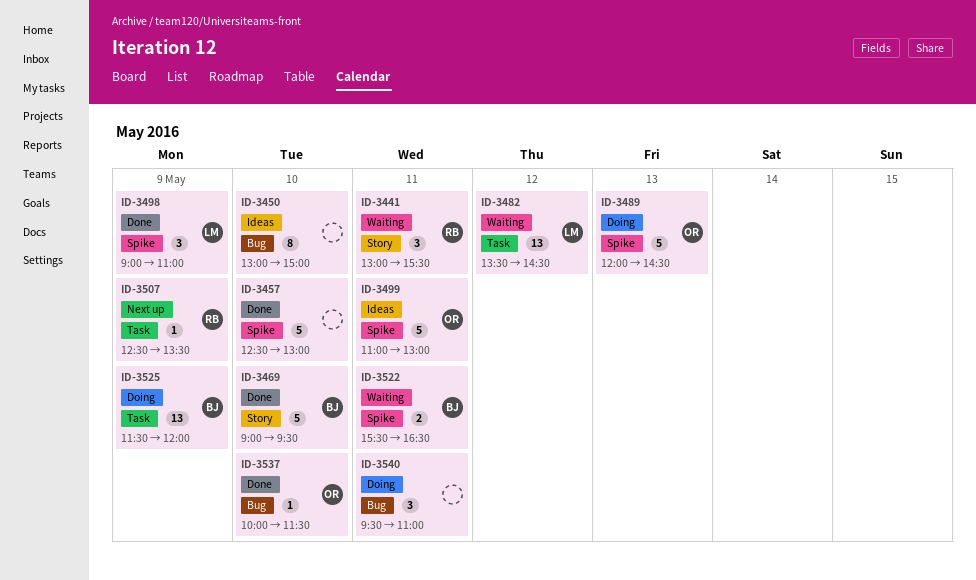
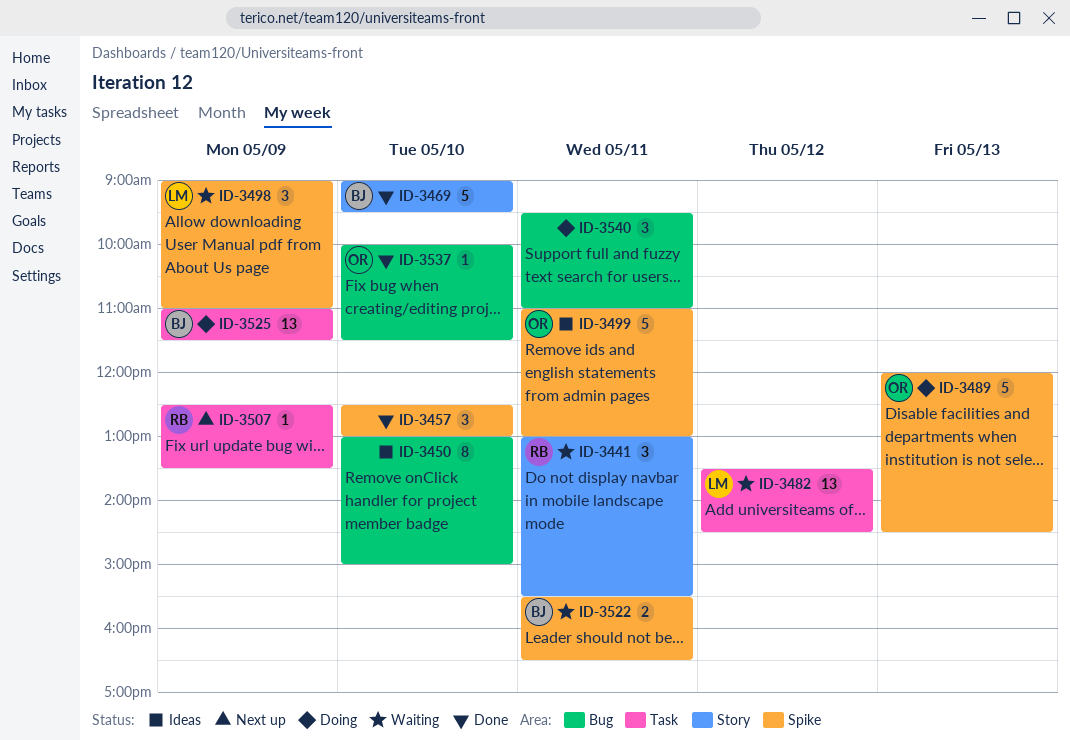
ID-3457, estimate: 5 -> 3
ID-3498, status: Done -> Waiting
ID-3525, begins: 11:30 -> 11:00
ID-3525, ends: 12:00 -> 11:30

